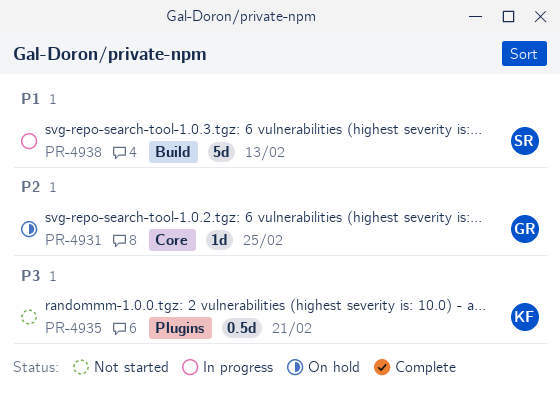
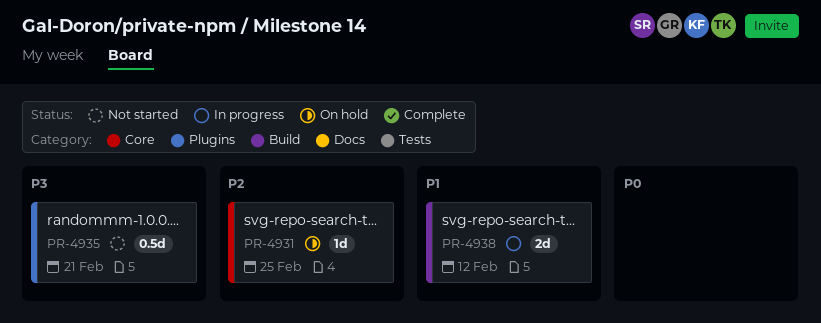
PR-4938, estimate: 5d -> 2d
PR-4938, due: Feb 13 -> Feb 12

